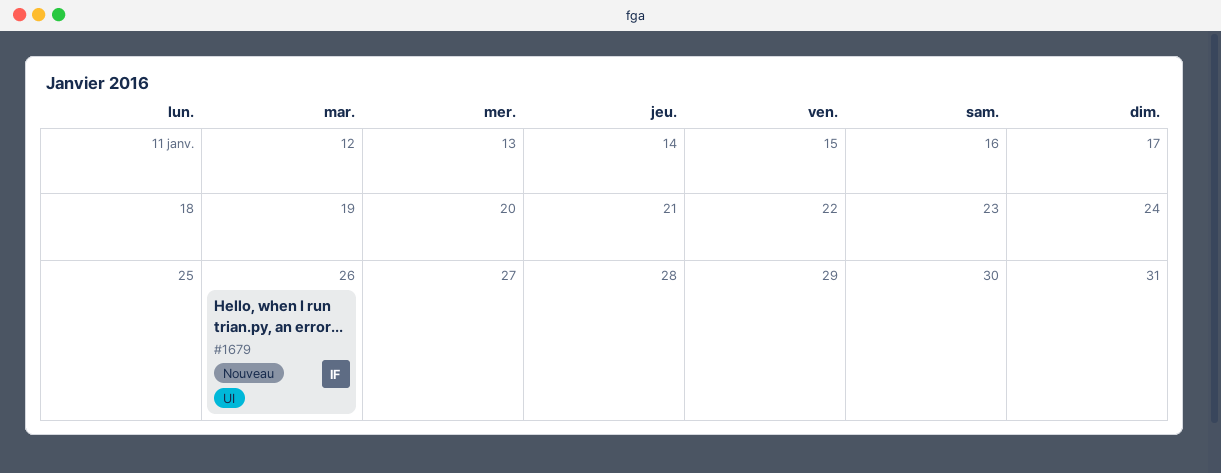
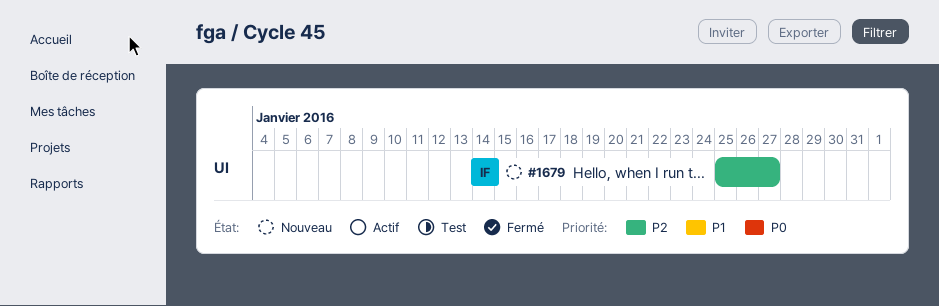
#1679, due: Jan 26 -> Jan 27

